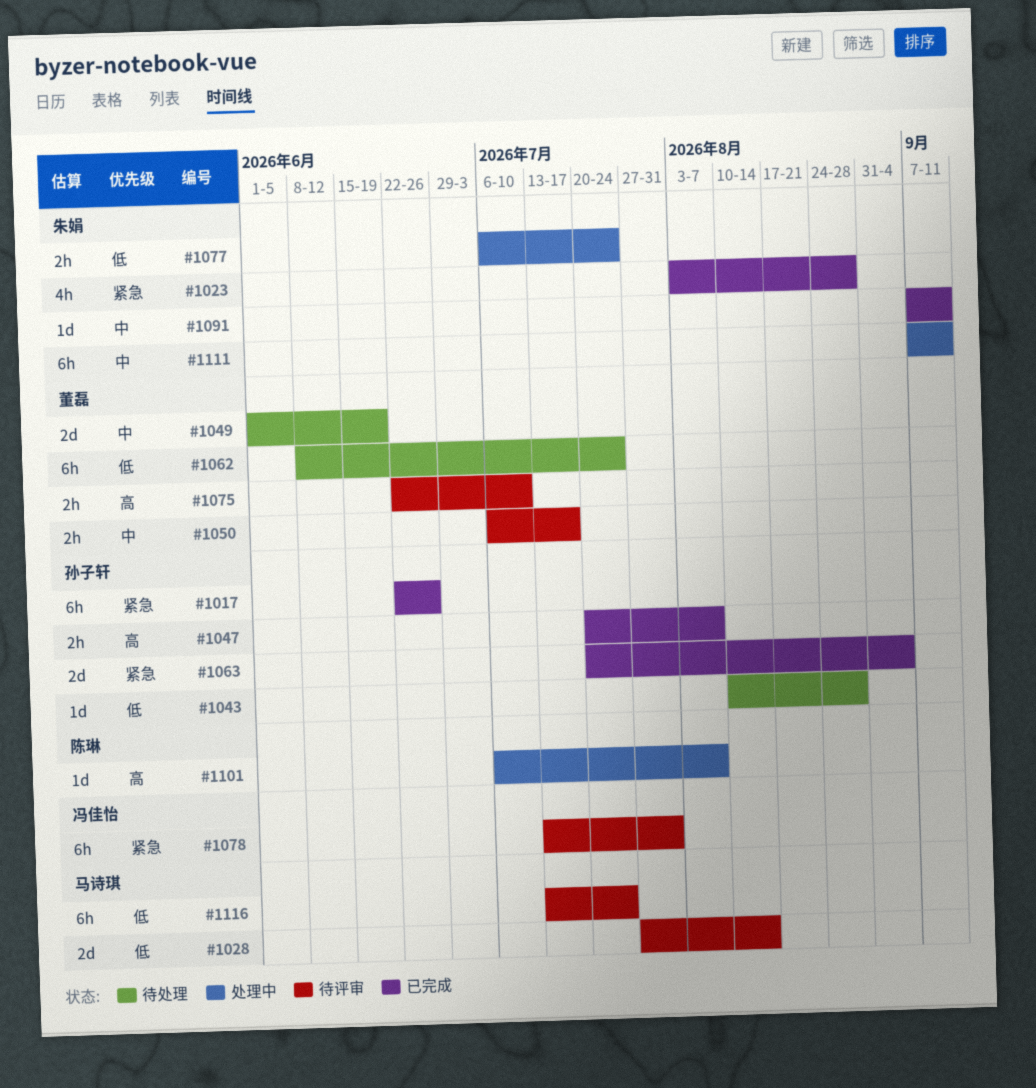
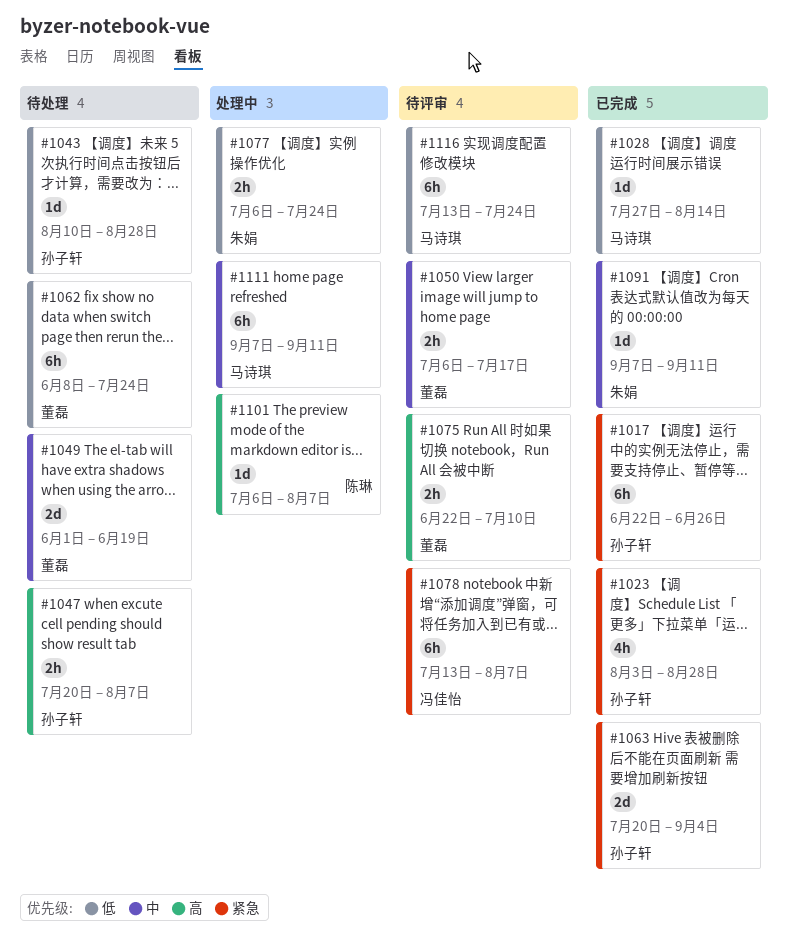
#1023, owner: 朱娟 -> 孙子轩
#1028, status: 待评审 -> 已完成
#1028, estimate: 2d -> 1d
#1047, status: 已完成 -> 待处理
#1078, due: Jul 31 -> Aug 7
#1111, owner: 朱娟 -> 马诗琪

